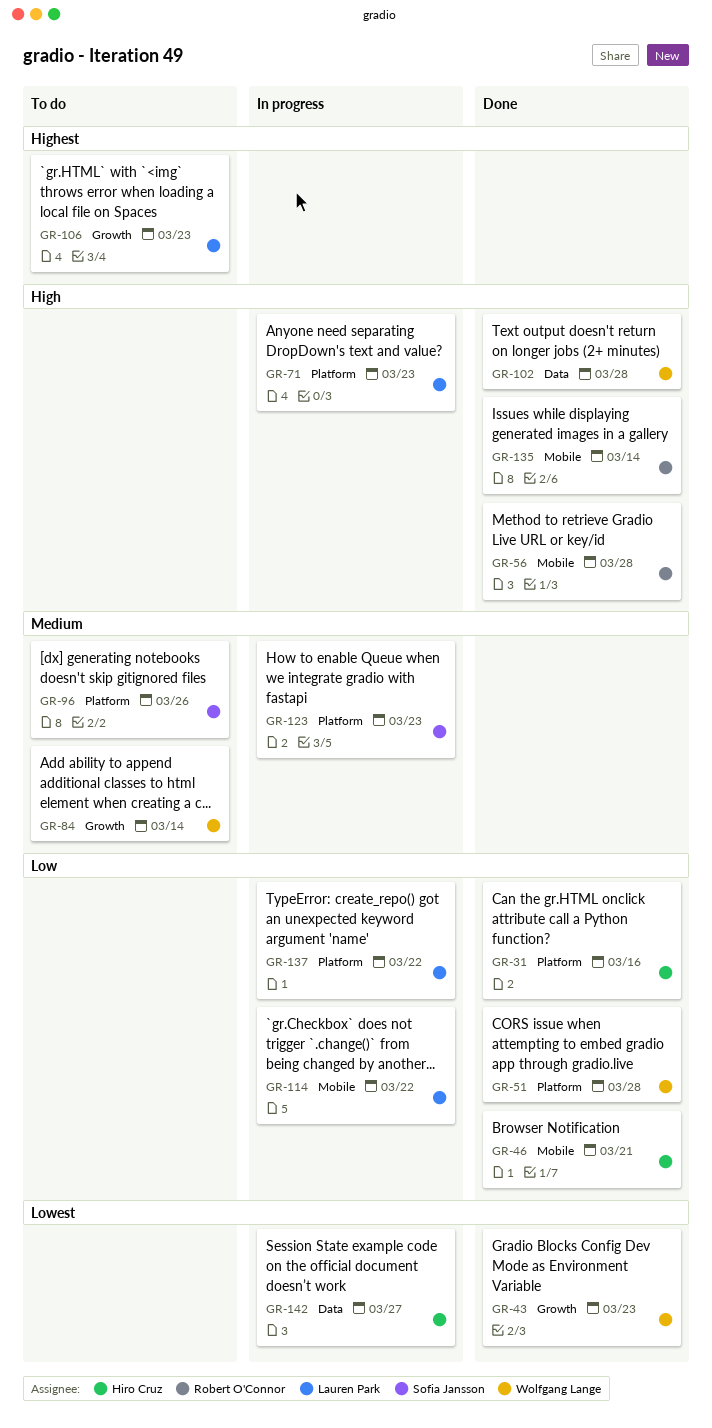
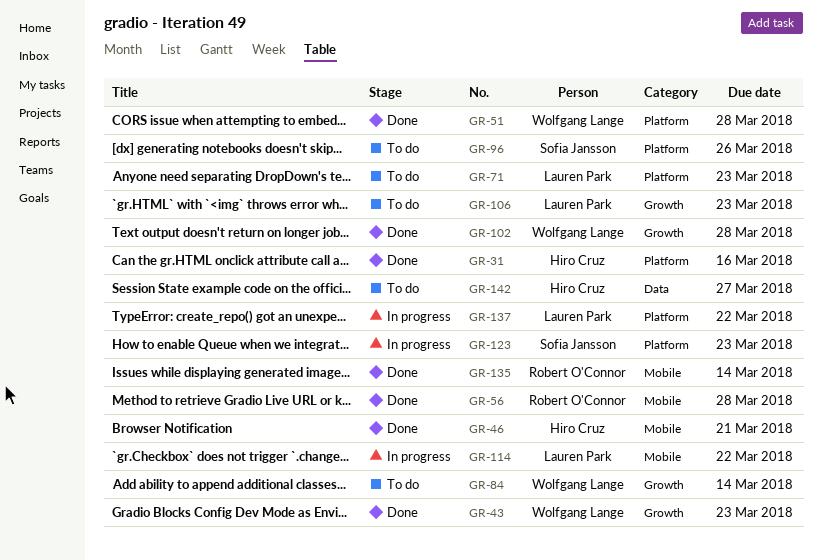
GR-71, status: In progress -> To do
GR-102, label: Data -> Growth
GR-142, status: In progress -> To do

